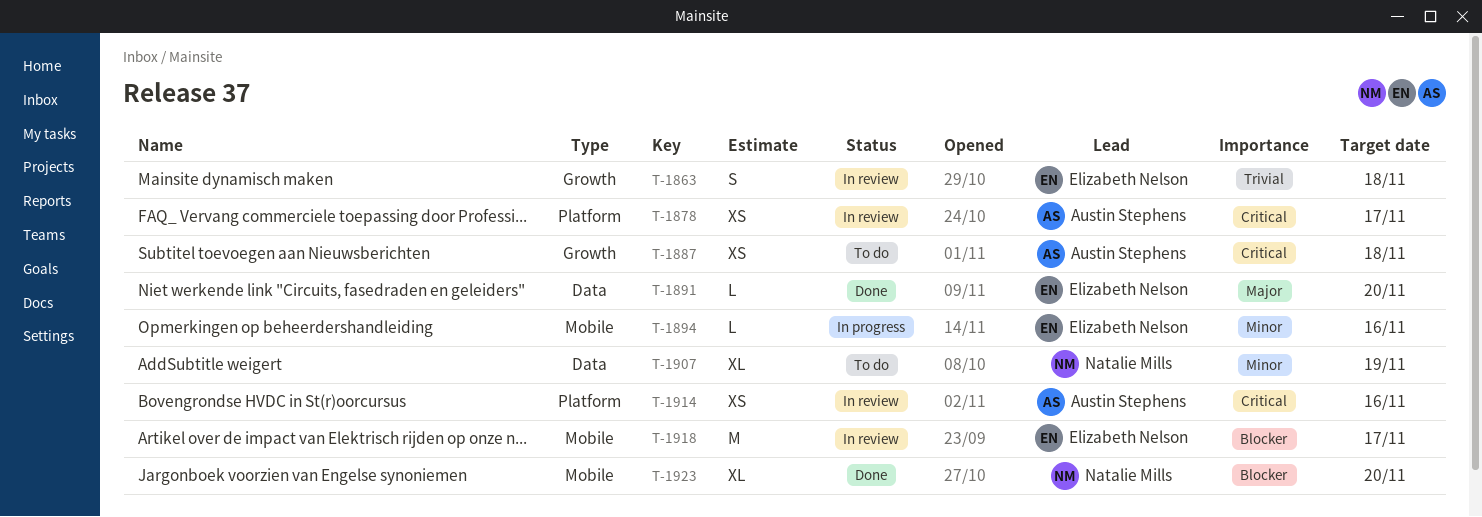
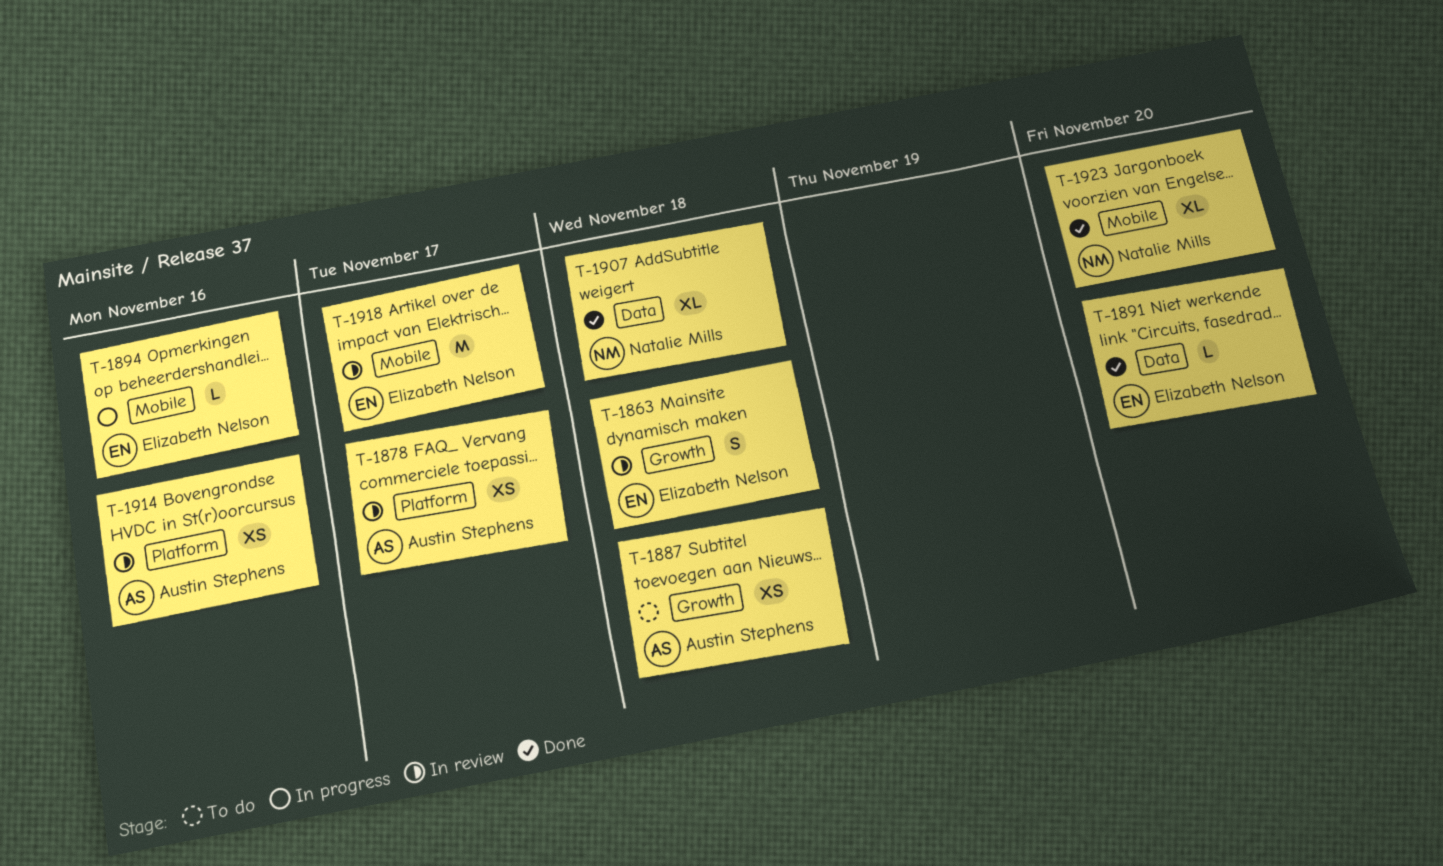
T-1907, status: To do -> Done
T-1907, due: Nov 19 -> Nov 18

